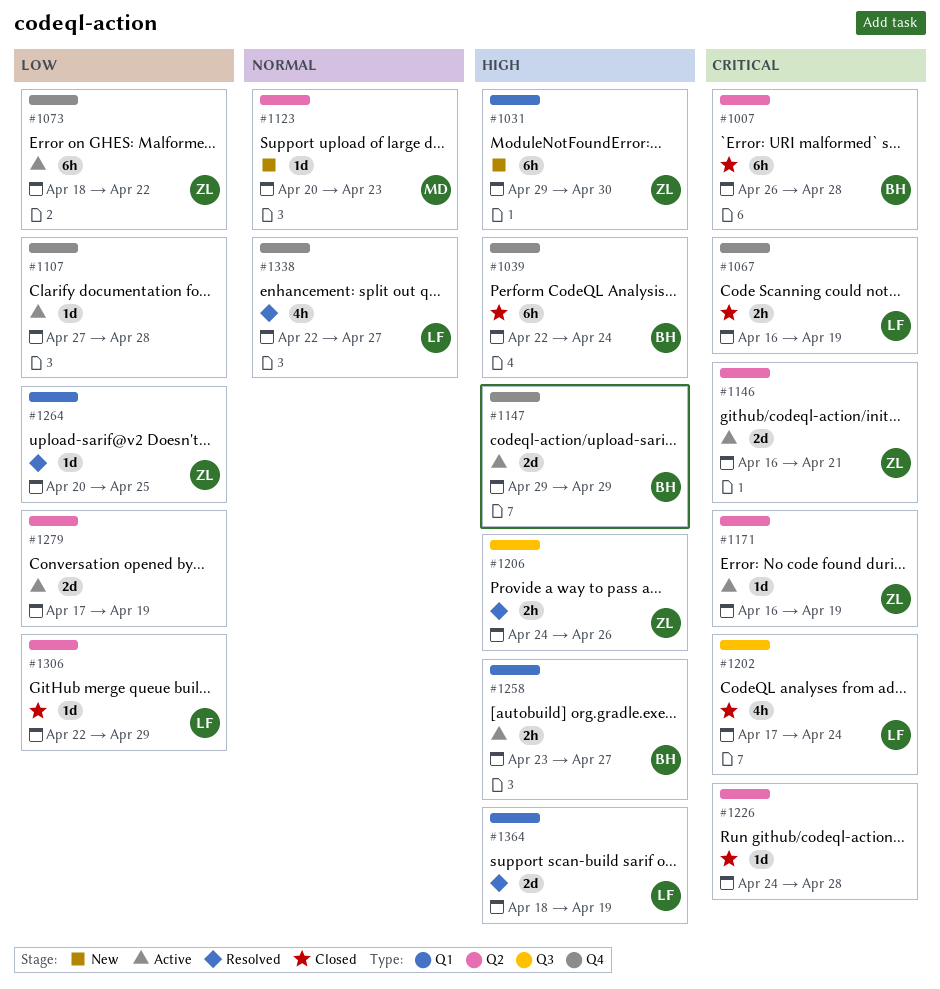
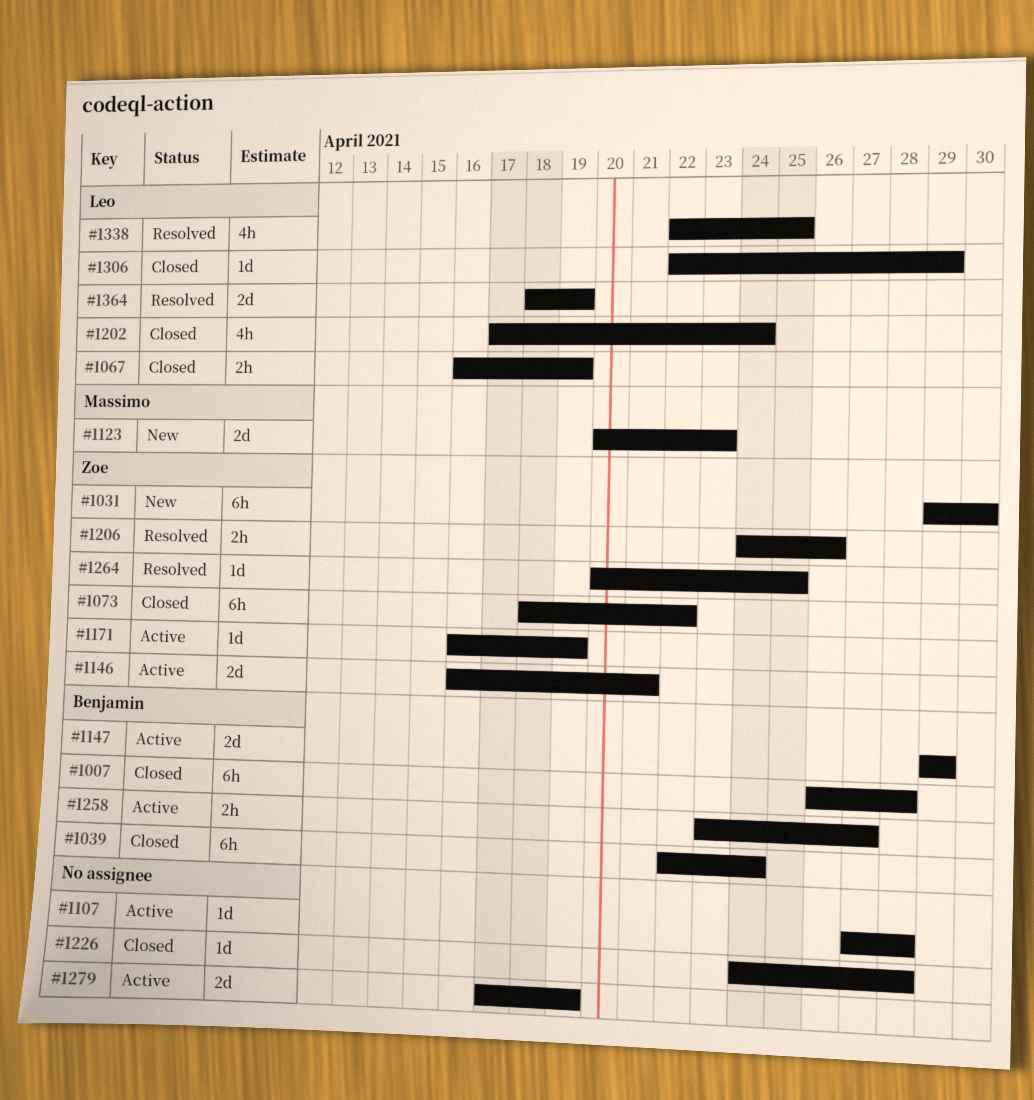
#1073, status: Active -> Closed
#1123, estimate: 1d -> 2d
#1338, due: Apr 27 -> Apr 25

